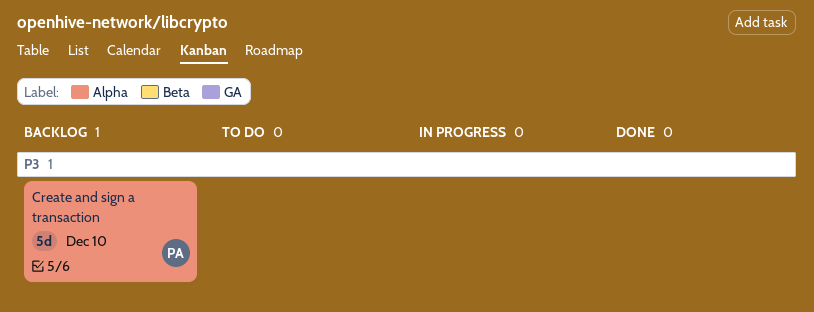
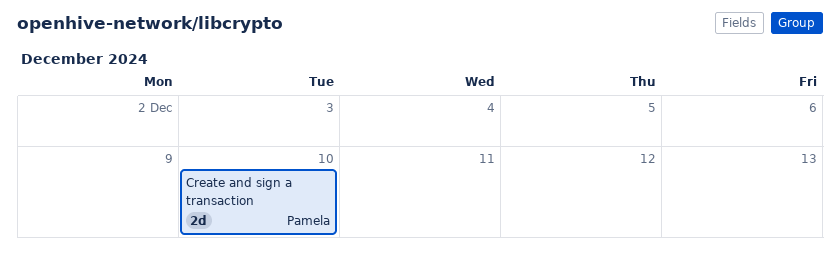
Create and sign a transaction, estimate: 5d -> 2d

